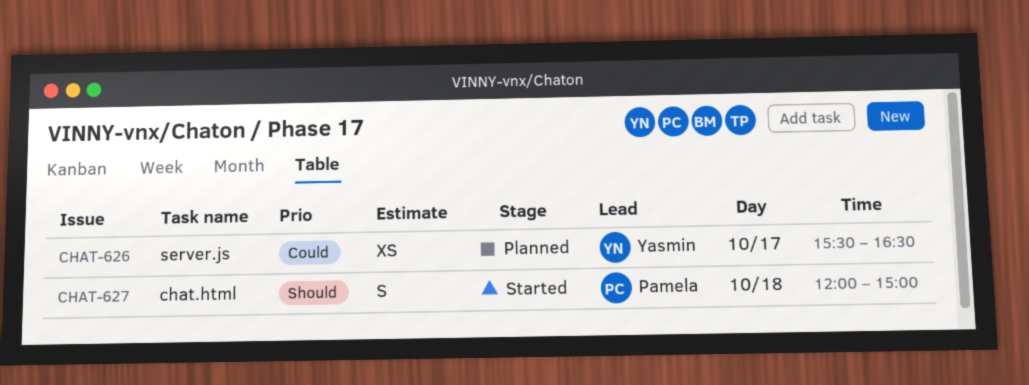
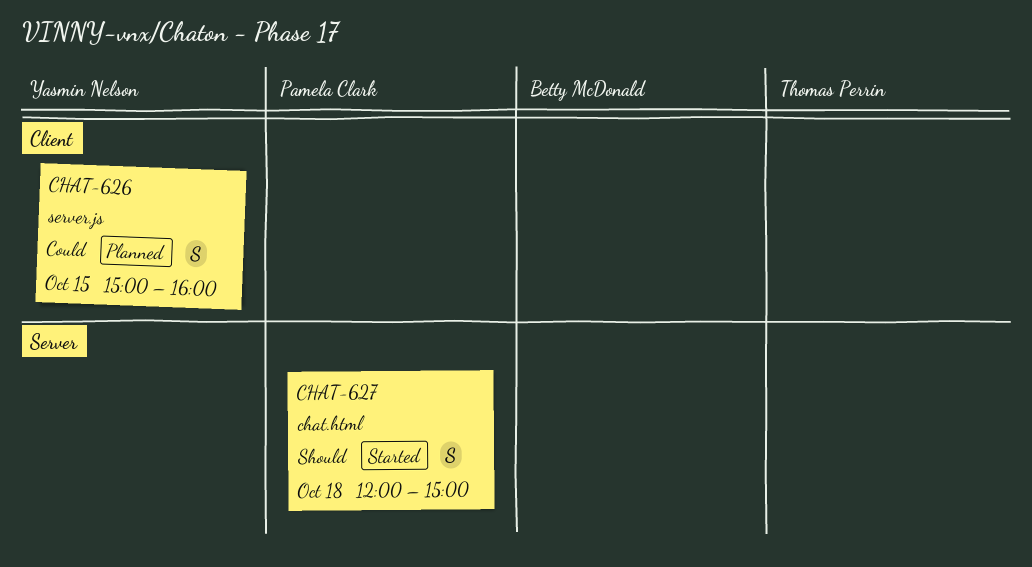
CHAT-626, estimate: XS -> S
CHAT-626, day: Oct 17 -> Oct 15
CHAT-626, begins: 15:30 -> 15:00
CHAT-626, ends: 16:30 -> 16:00

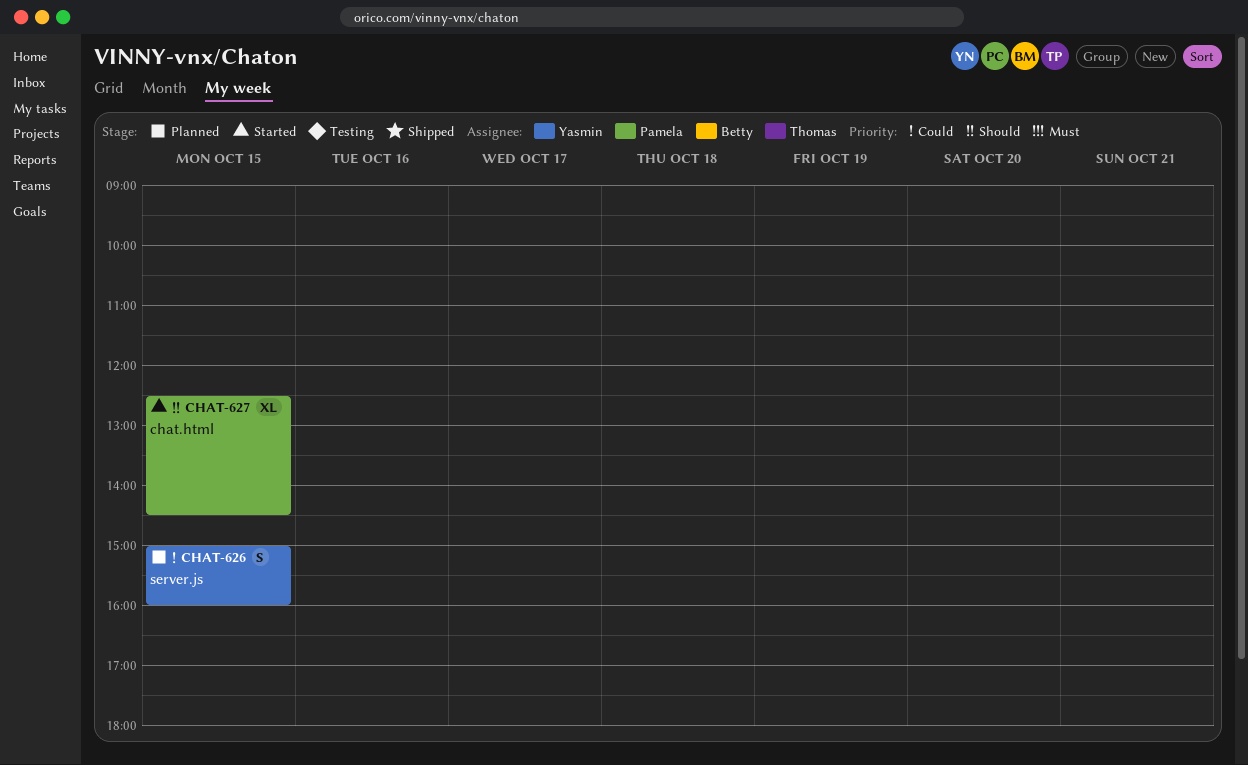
CHAT-627, estimate: S -> XL
CHAT-627, day: Oct 18 -> Oct 15
CHAT-627, begins: 12:00 -> 12:30
CHAT-627, ends: 15:00 -> 14:30

